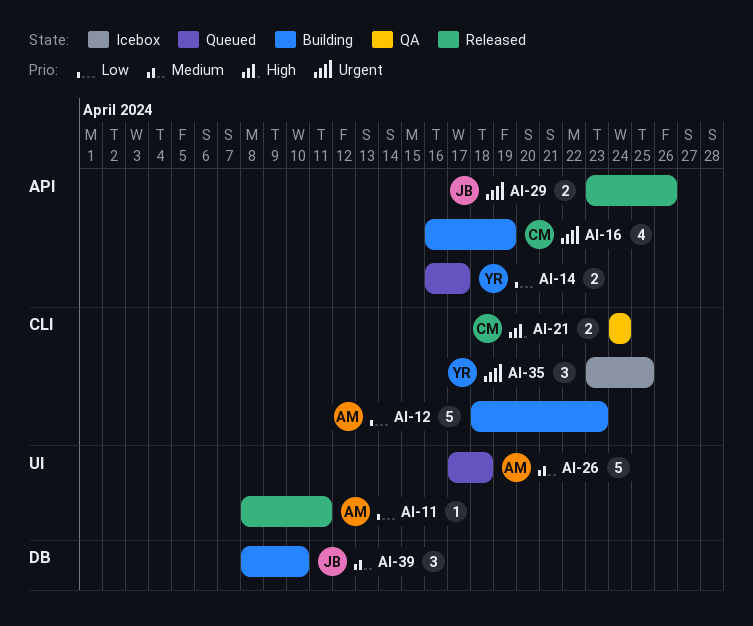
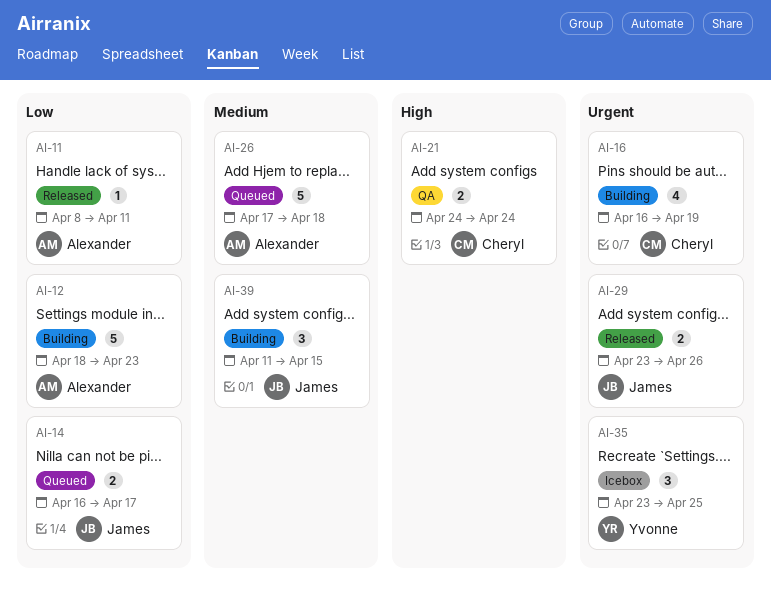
AI-14, owner: Yvonne -> James
AI-39, start: Apr 8 -> Apr 11
AI-39, due: Apr 10 -> Apr 15

